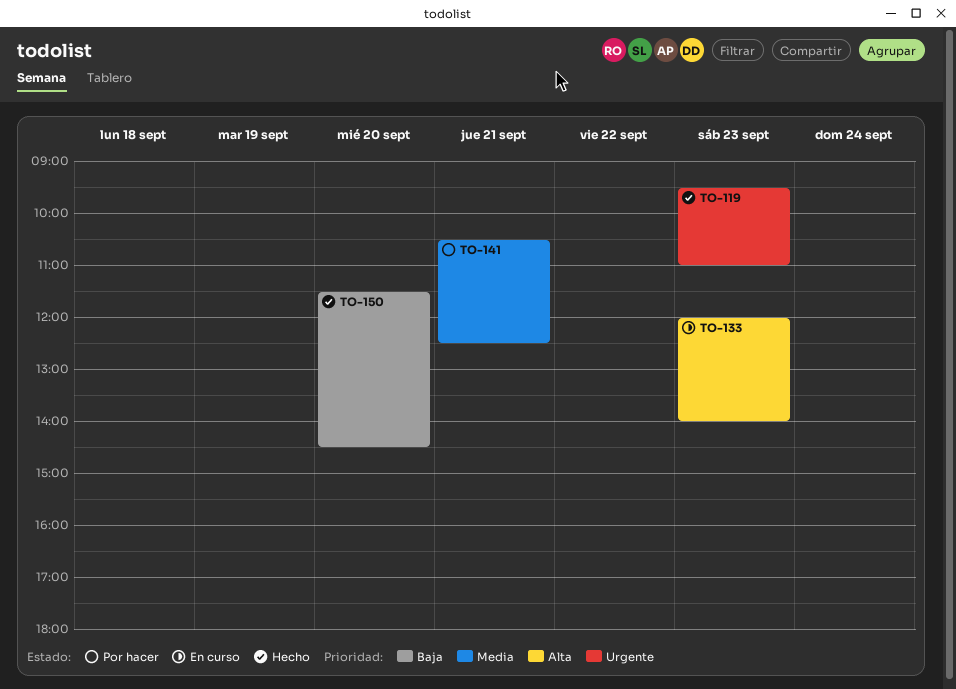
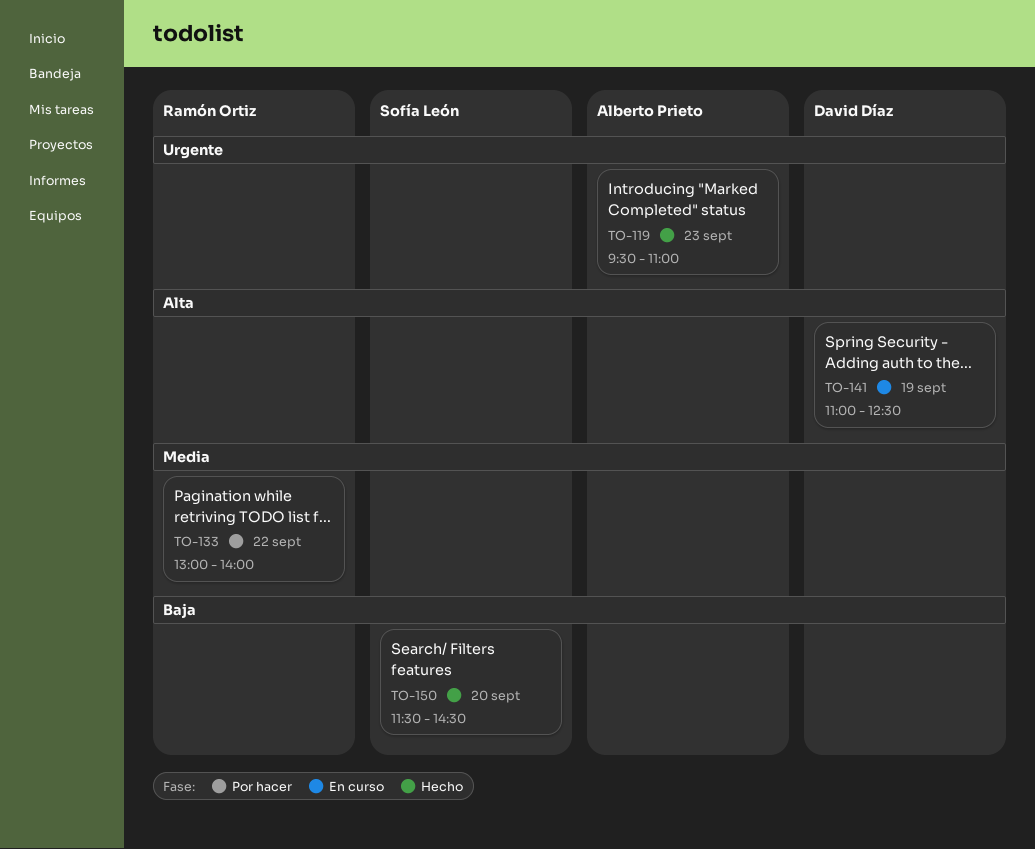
TO-133, status: En curso -> Por hacer
TO-133, priority: Alta -> Media
TO-133, day: Sep 23 -> Sep 22
TO-133, begins: 12:00 -> 13:00
TO-141, status: Por hacer -> En curso
TO-141, priority: Media -> Alta
TO-141, day: Sep 21 -> Sep 19
TO-141, begins: 10:30 -> 11:00

